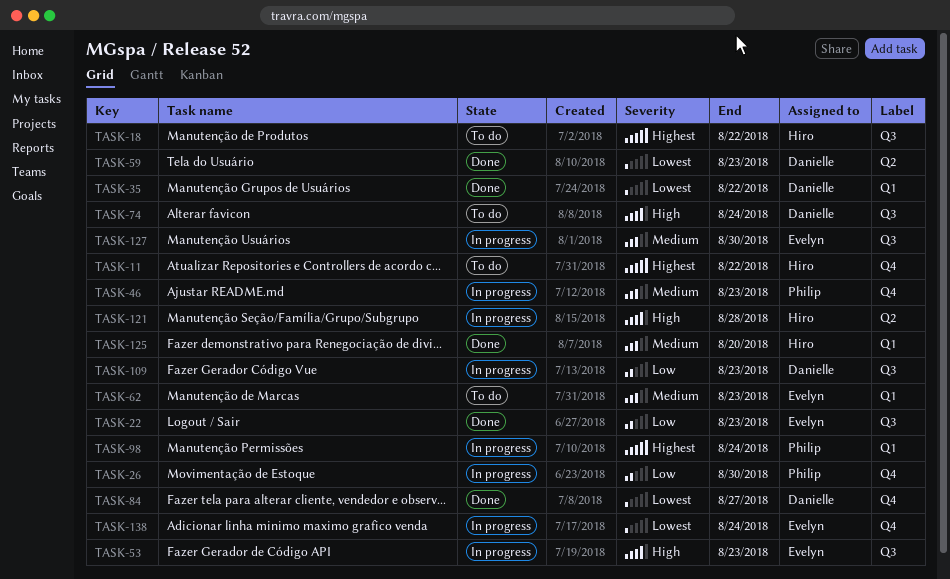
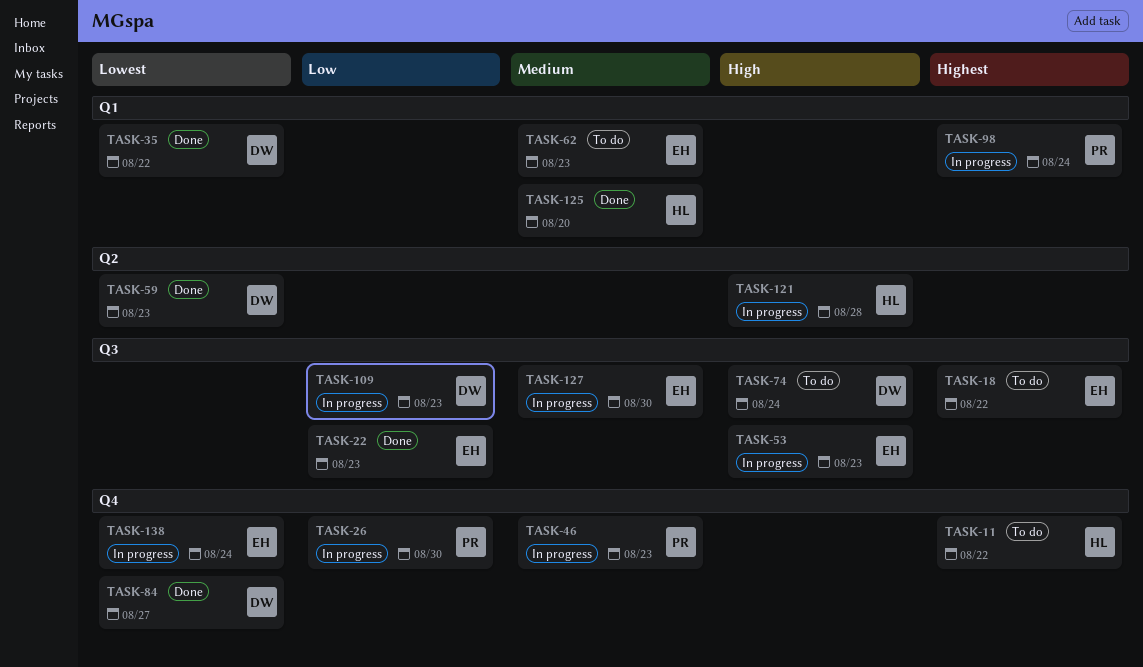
TASK-18, owner: Hiro -> Evelyn

